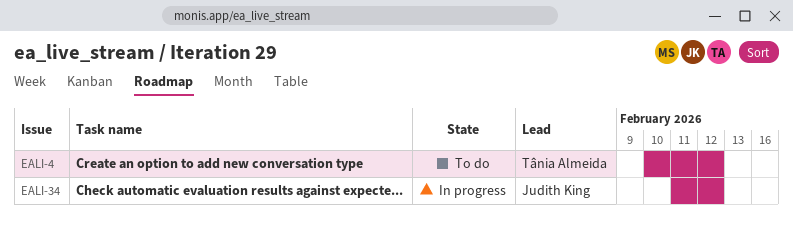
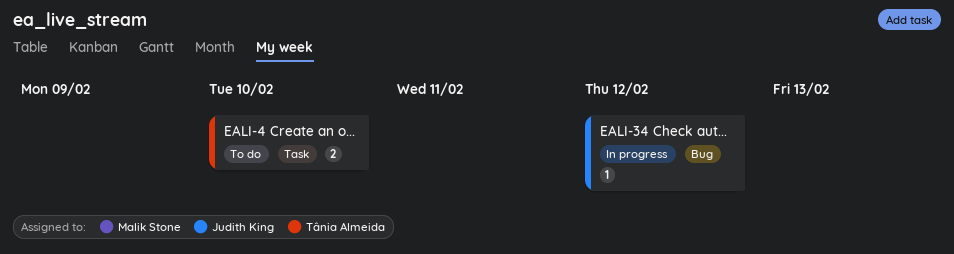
EALI-4, due: Feb 12 -> Feb 10

